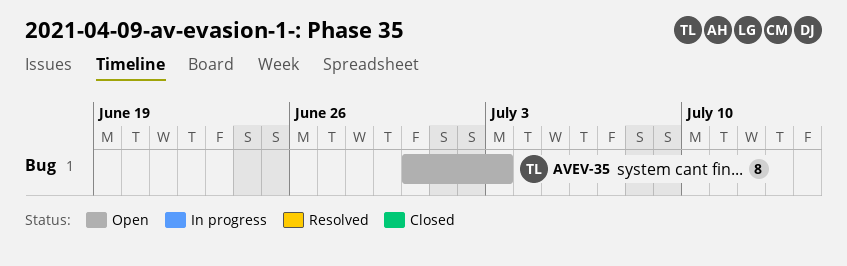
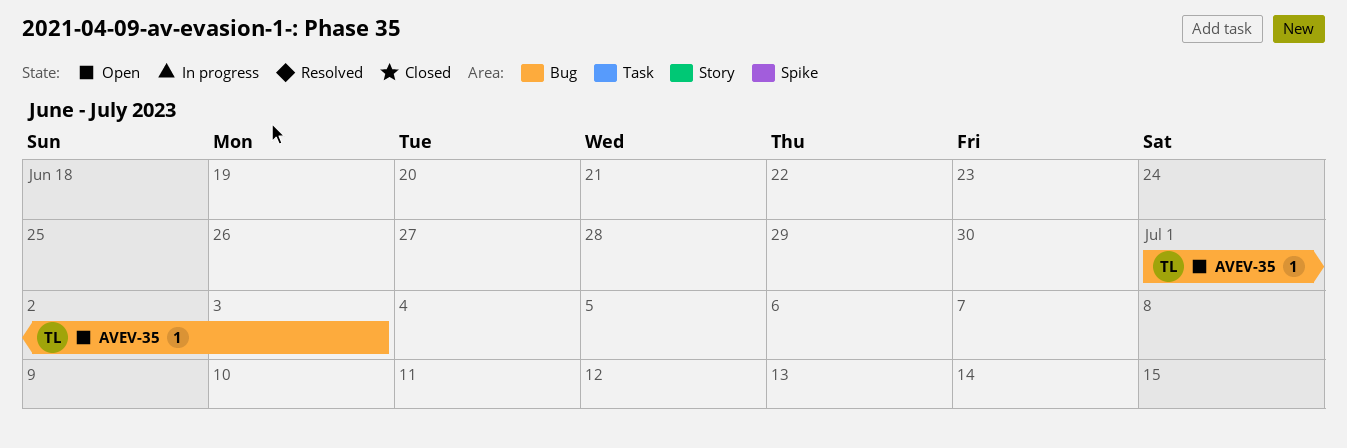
AVEV-35, estimate: 8 -> 1
AVEV-35, start: Jun 30 -> Jul 1

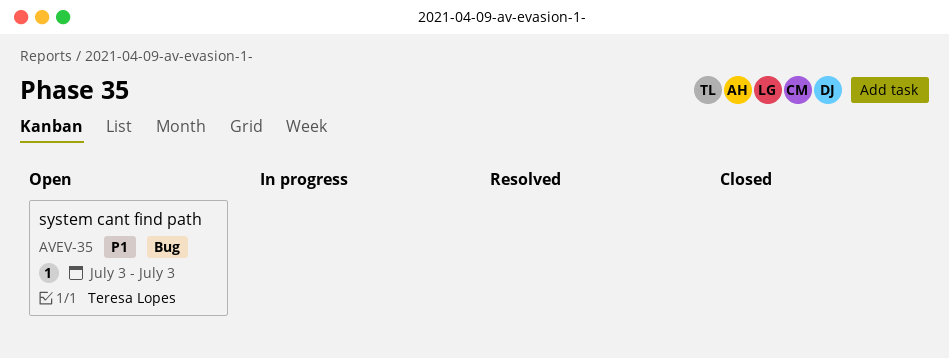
AVEV-35, start: Jul 1 -> Jul 3

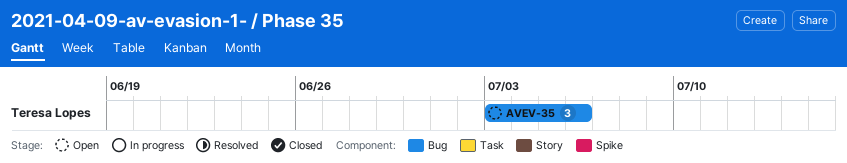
AVEV-35, estimate: 1 -> 3
AVEV-35, due: Jul 3 -> Jul 6

